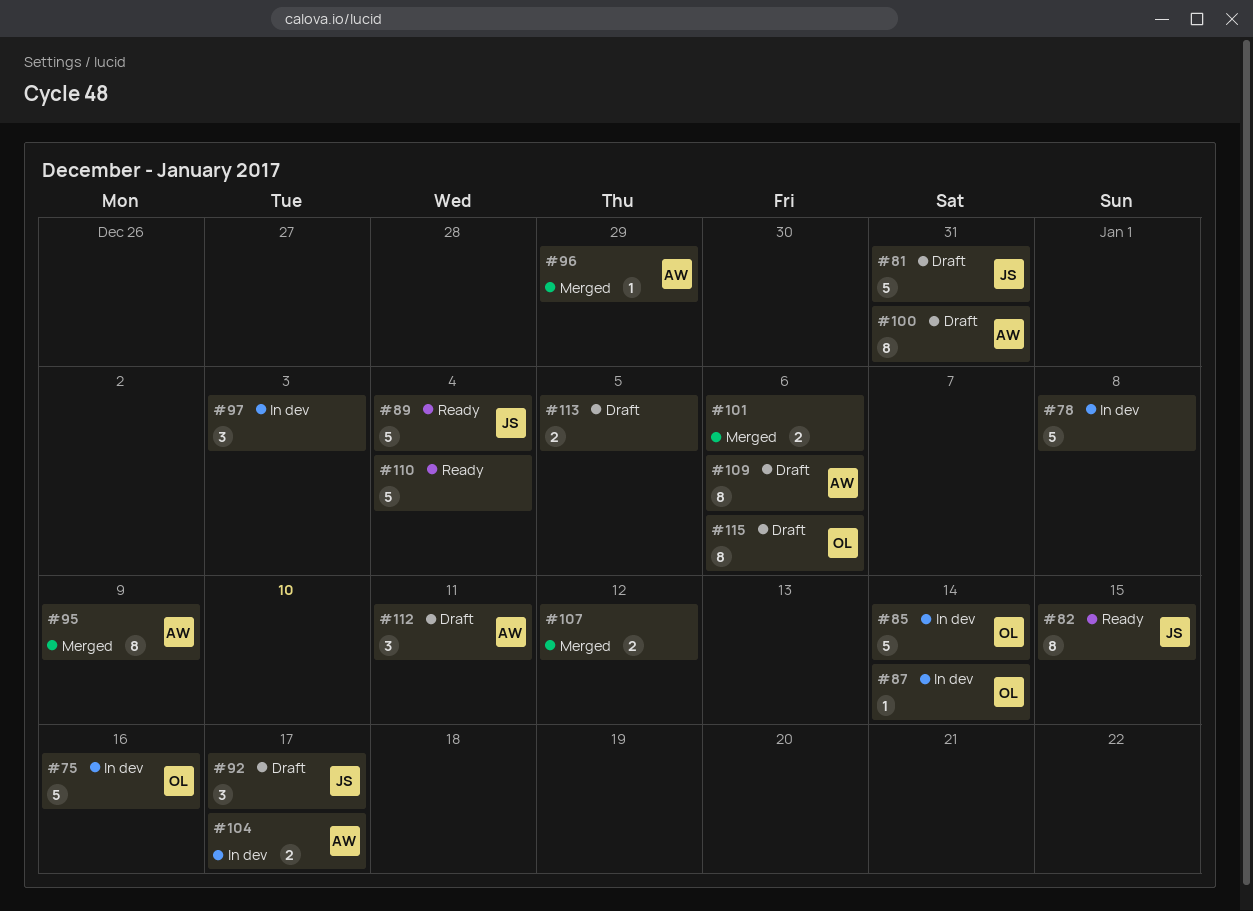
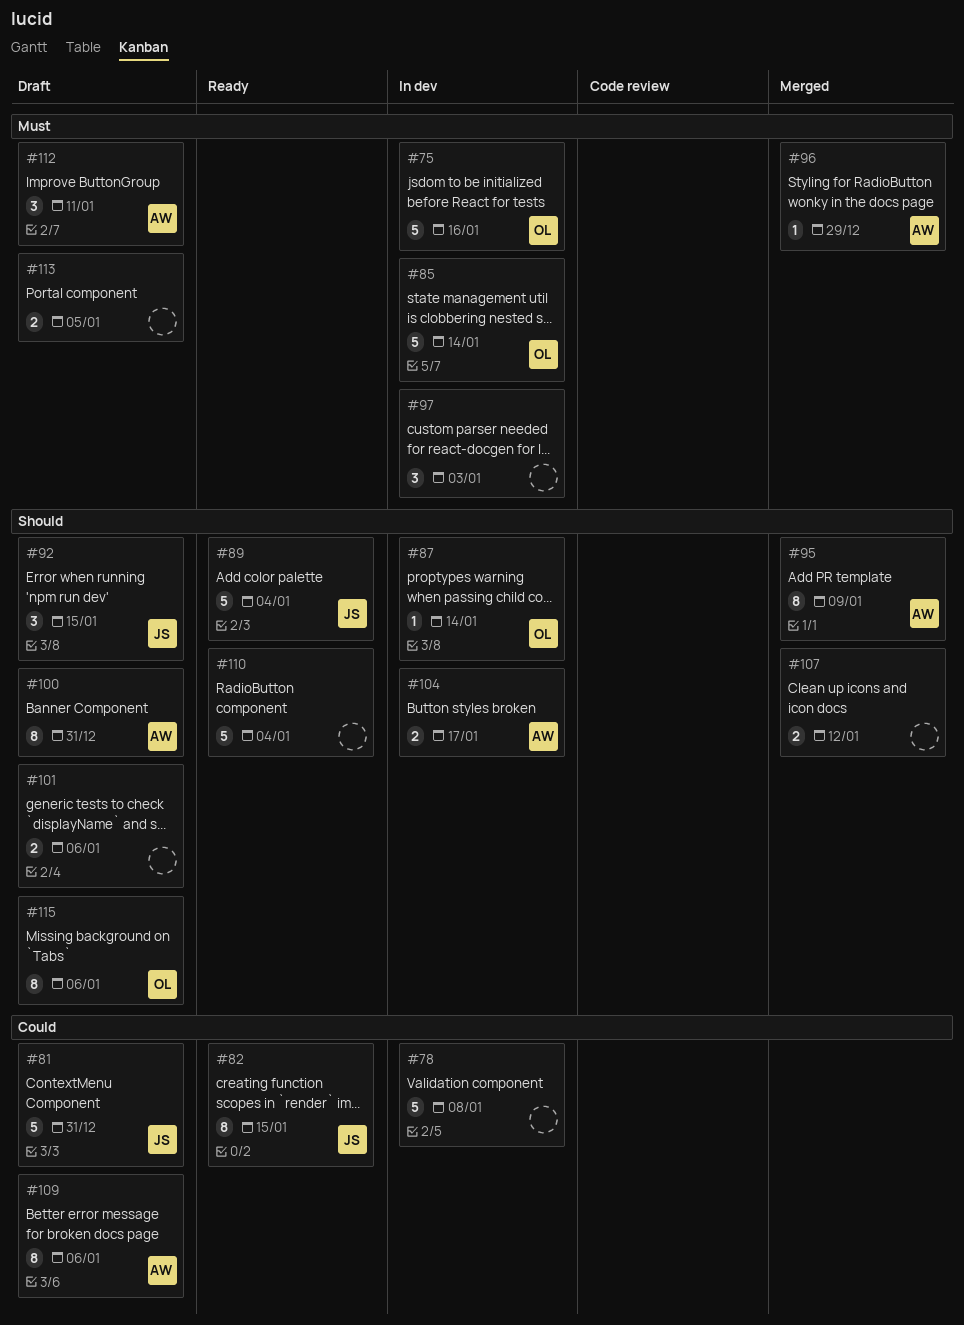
#92, due: Jan 17 -> Jan 15
#101, status: Merged -> Draft

